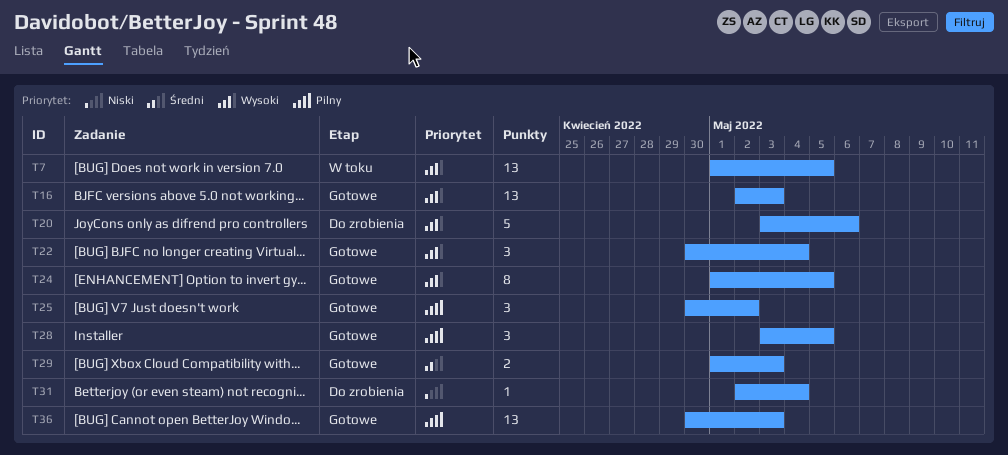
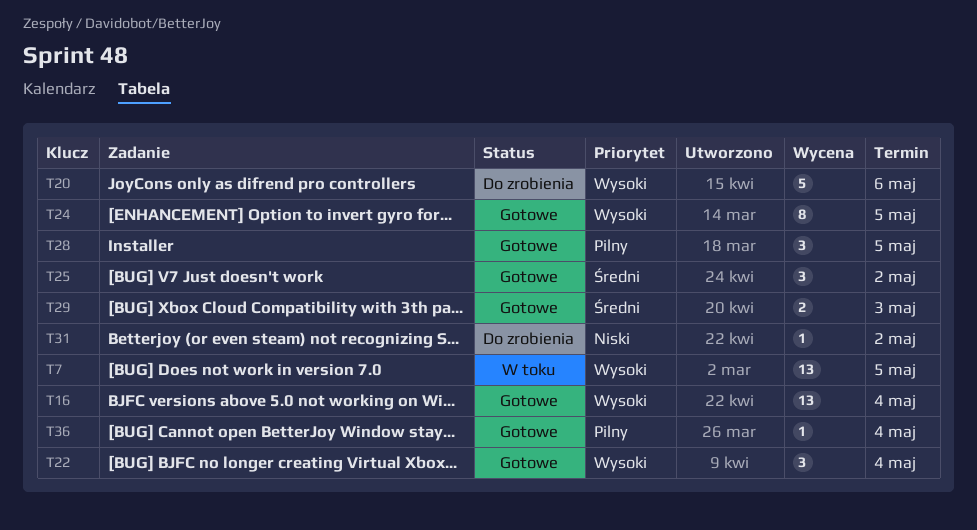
T16, due: May 3 -> May 4
T25, priority: Pilny -> Średni
T31, due: May 4 -> May 2
T36, estimate: 13 -> 1
T36, due: May 3 -> May 4

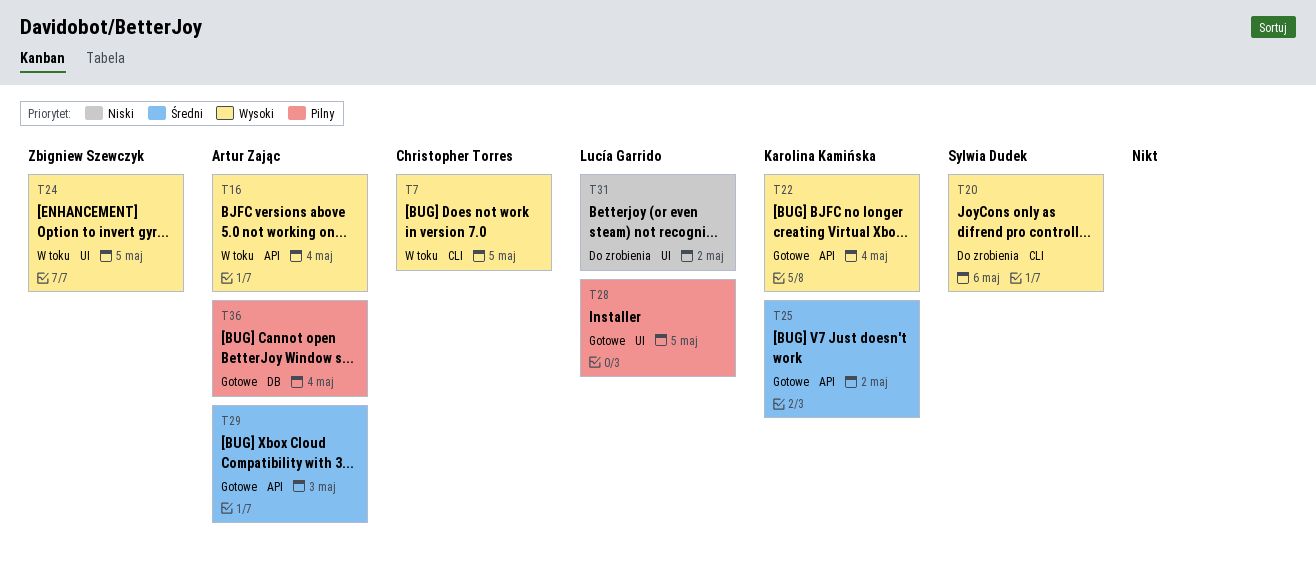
T16, status: Gotowe -> W toku
T24, status: Gotowe -> W toku

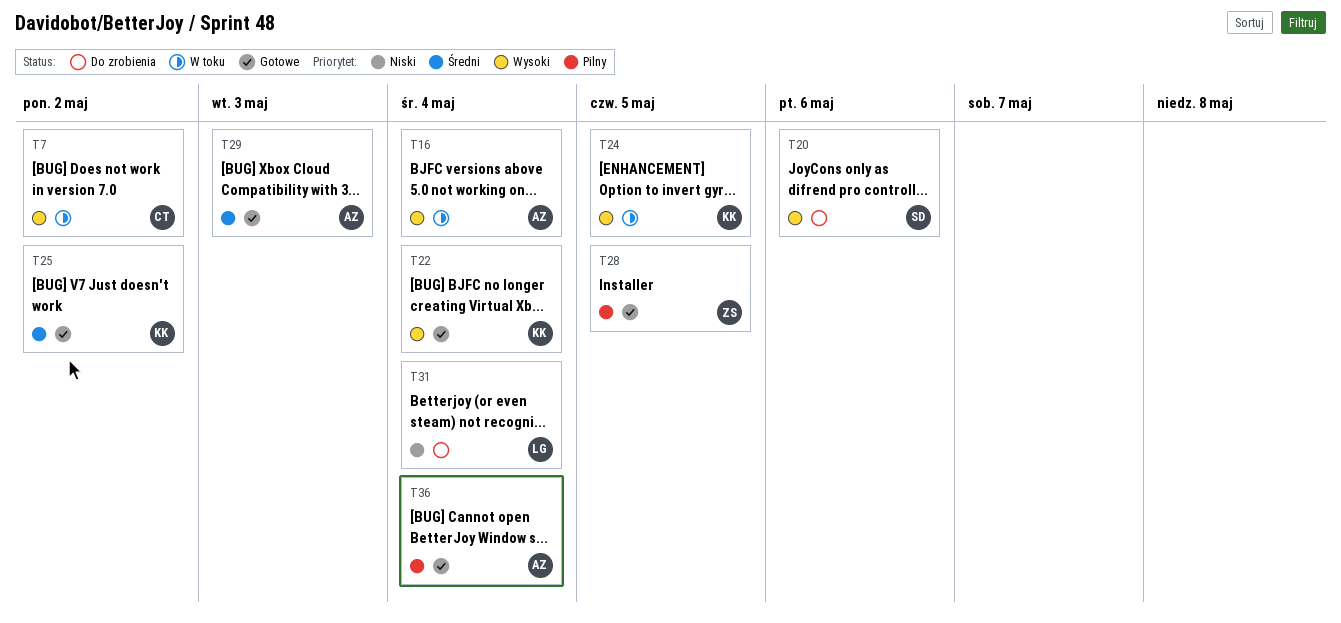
T7, due: May 5 -> May 2
T24, owner: Zbigniew Szewczyk -> Karolina Kamińska
T28, owner: Lucía Garrido -> Zbigniew Szewczyk
T31, due: May 2 -> May 4

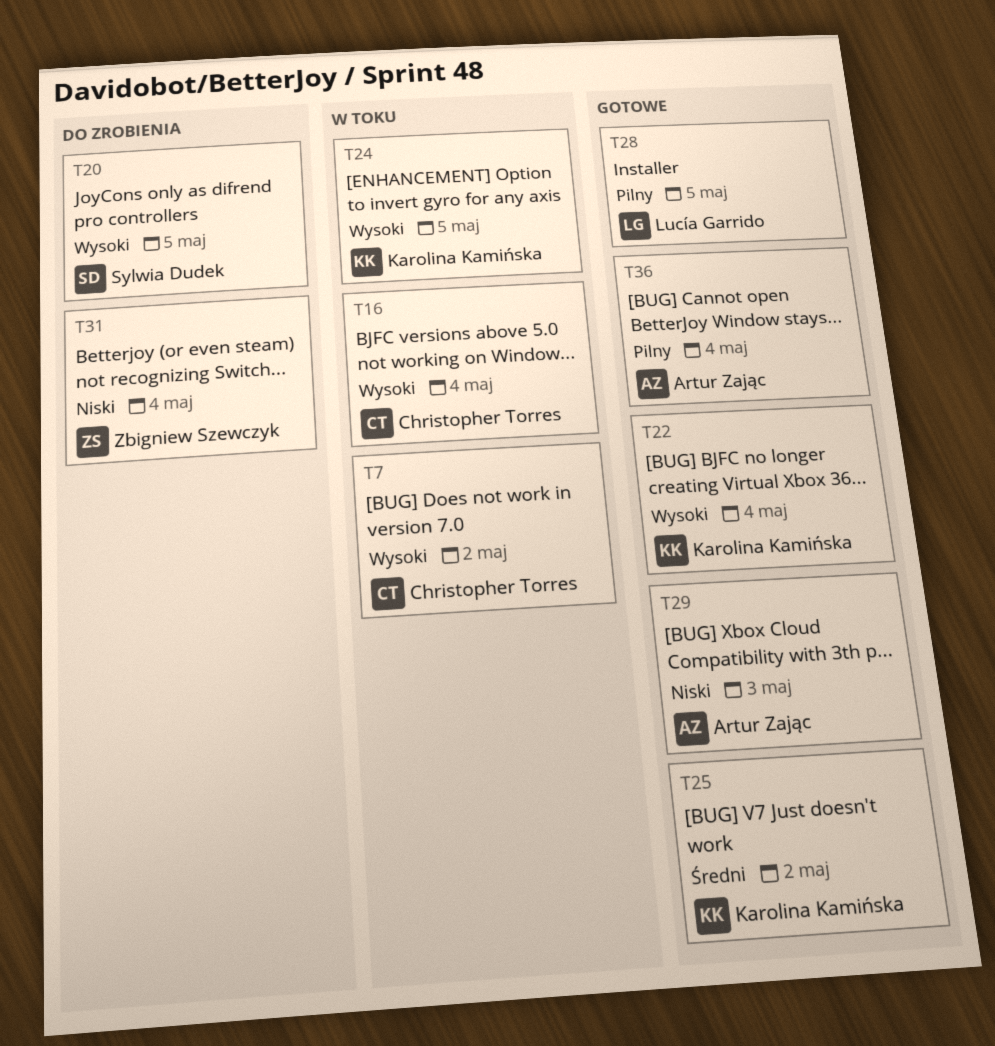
T16, owner: Artur Zając -> Christopher Torres
T20, due: May 6 -> May 5
T28, owner: Zbigniew Szewczyk -> Lucía Garrido
T29, priority: Średni -> Niski
T31, owner: Lucía Garrido -> Zbigniew Szewczyk

